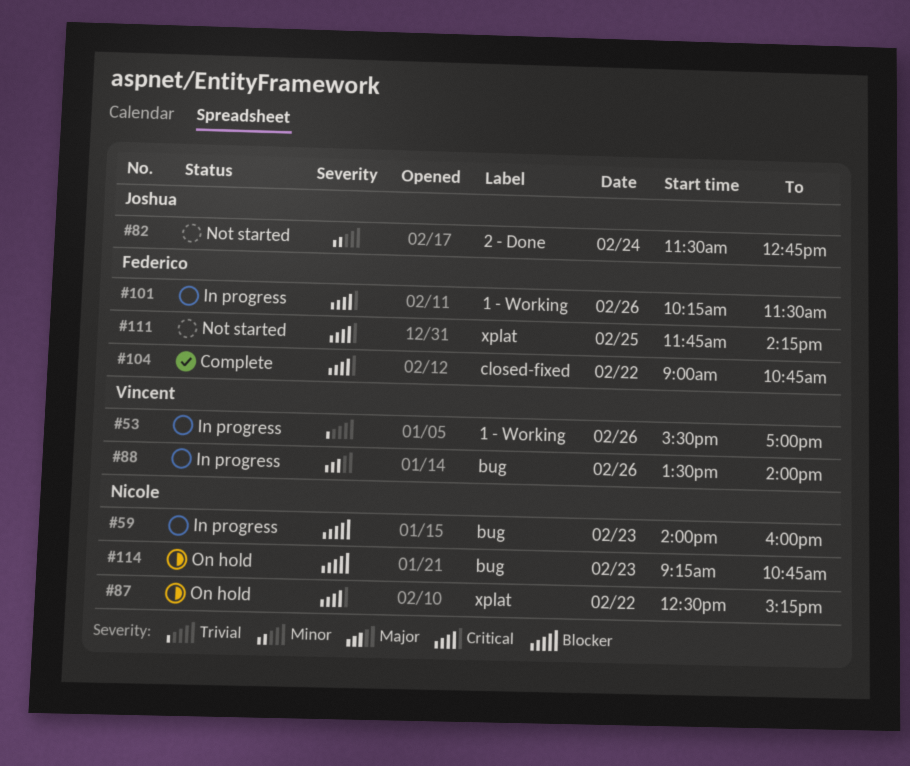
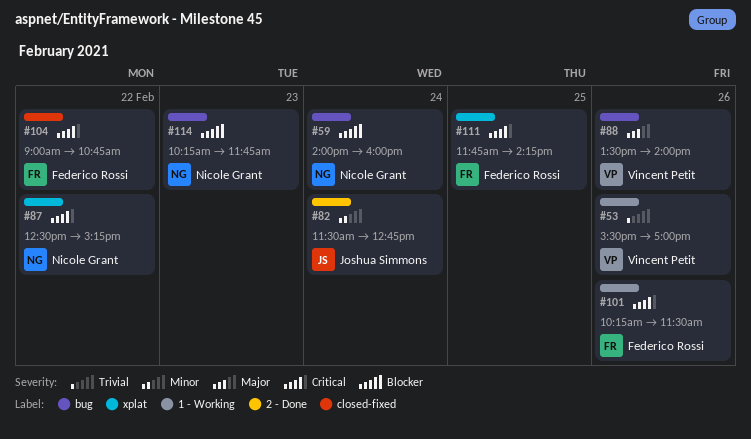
#59, day: Feb 23 -> Feb 24
#114, begins: 09:15 -> 10:15
#114, ends: 10:45 -> 11:45

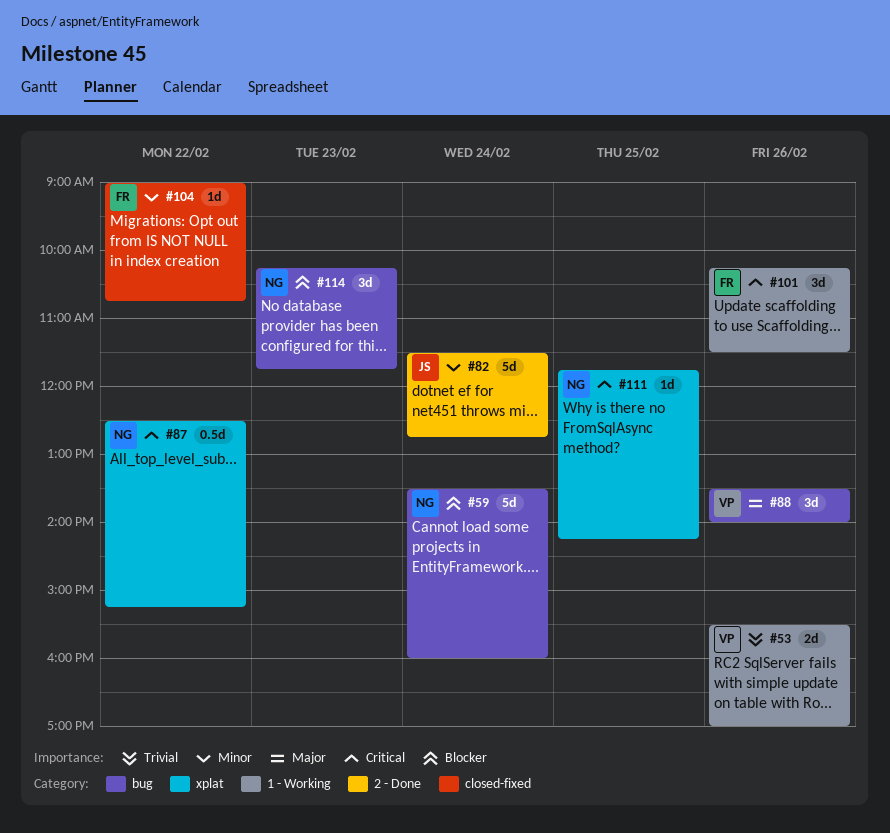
#59, begins: 14:00 -> 13:30
#104, priority: Critical -> Minor
#111, owner: Federico Rossi -> Nicole Grant

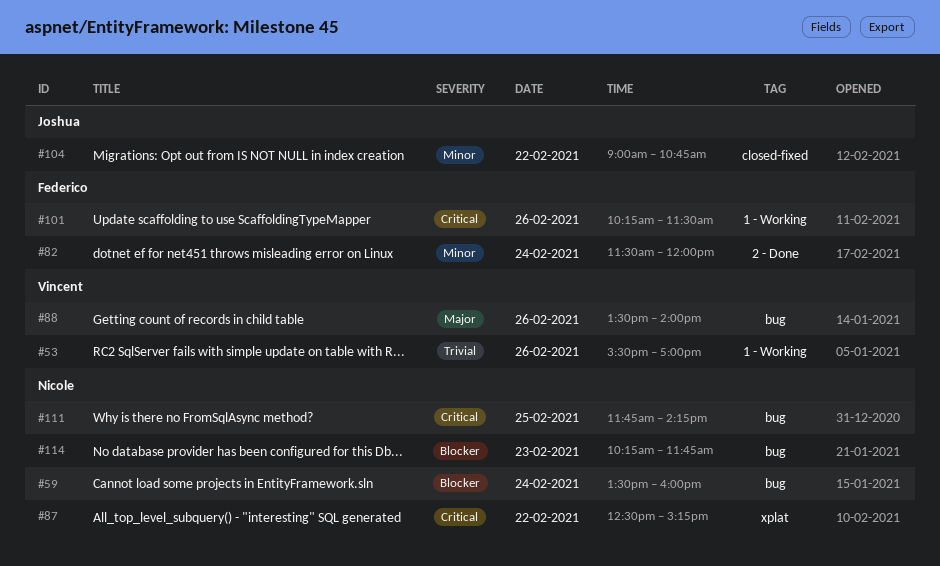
#82, owner: Joshua -> Federico
#82, ends: 12:45 -> 12:00
#104, owner: Federico -> Joshua
#111, label: xplat -> bug

